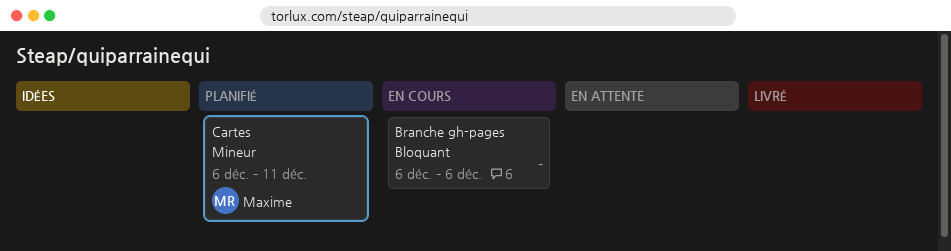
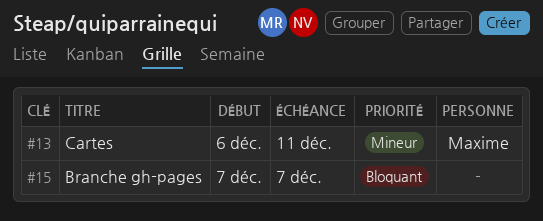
Branche gh-pages, start: Dec 6 -> Dec 7
Branche gh-pages, due: Dec 6 -> Dec 7

